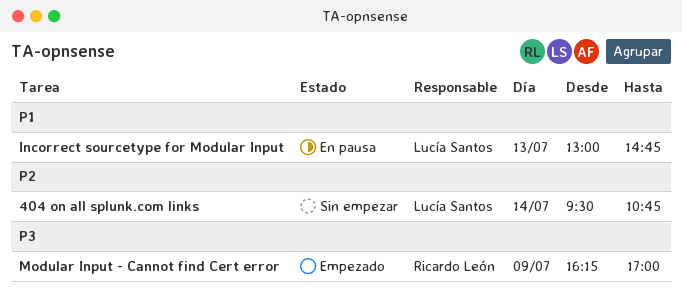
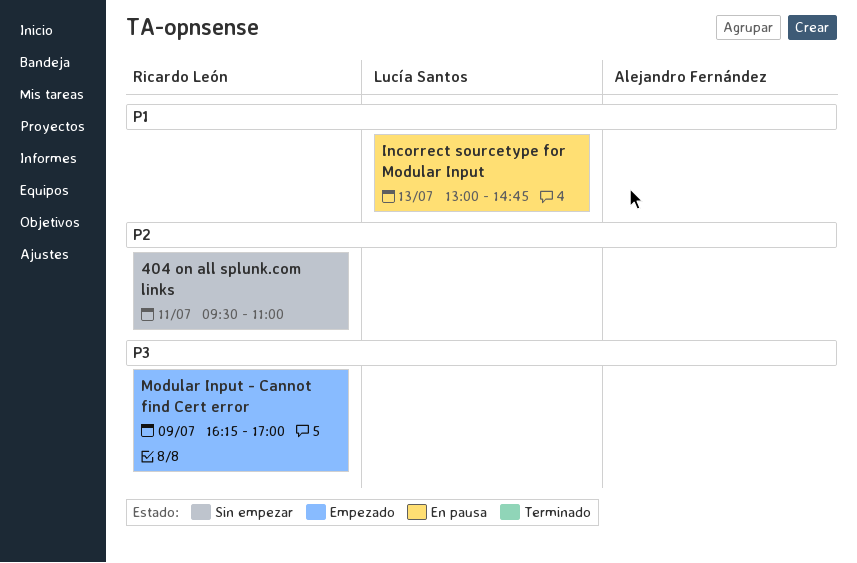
404 on all splunk.com links, owner: Lucía Santos -> Ricardo León
404 on all splunk.com links, day: Jul 14 -> Jul 11
404 on all splunk.com links, ends: 10:45 -> 11:00

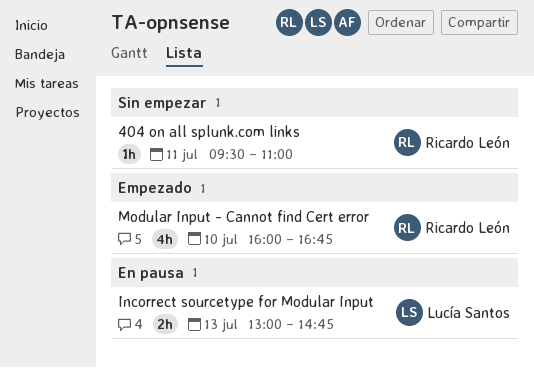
Modular Input - Cannot find Cert error, day: Jul 9 -> Jul 10
Modular Input - Cannot find Cert error, begins: 16:15 -> 16:00
Modular Input - Cannot find Cert error, ends: 17:00 -> 16:45

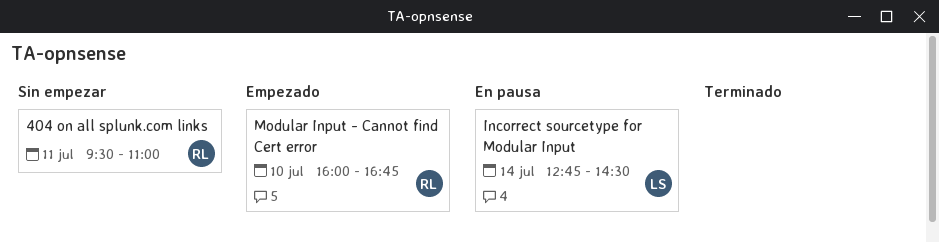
Incorrect sourcetype for Modular Input, day: Jul 13 -> Jul 14
Incorrect sourcetype for Modular Input, begins: 13:00 -> 12:45
Incorrect sourcetype for Modular Input, ends: 14:45 -> 14:30

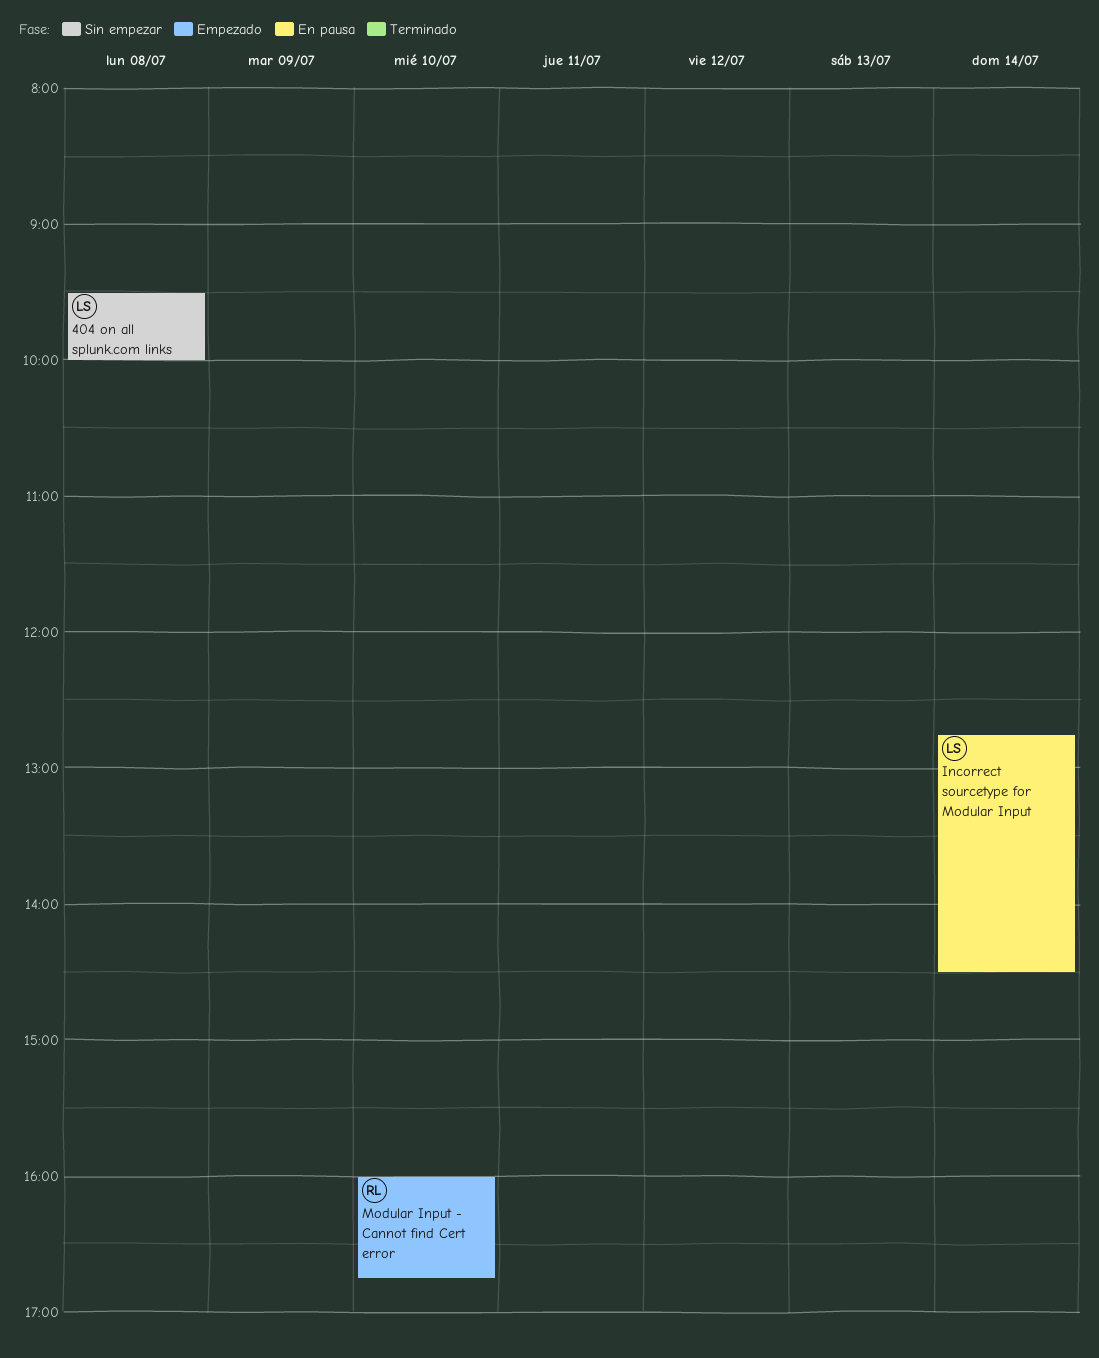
404 on all splunk.com links, owner: RL -> LS
404 on all splunk.com links, day: Jul 11 -> Jul 8
404 on all splunk.com links, ends: 11:00 -> 10:00

